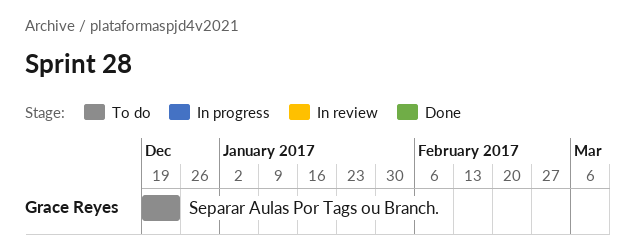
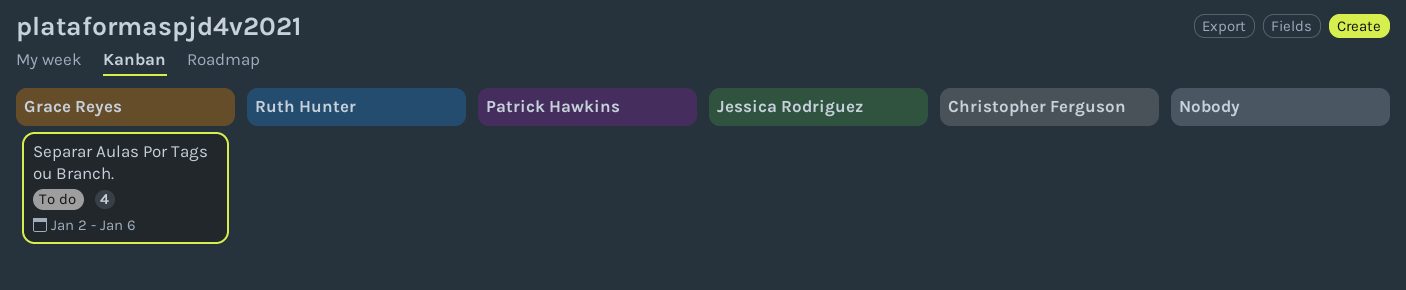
Separar Aulas Por Tags ou Branch., start: Dec 19 -> Jan 2
Separar Aulas Por Tags ou Branch., due: Dec 23 -> Jan 6

